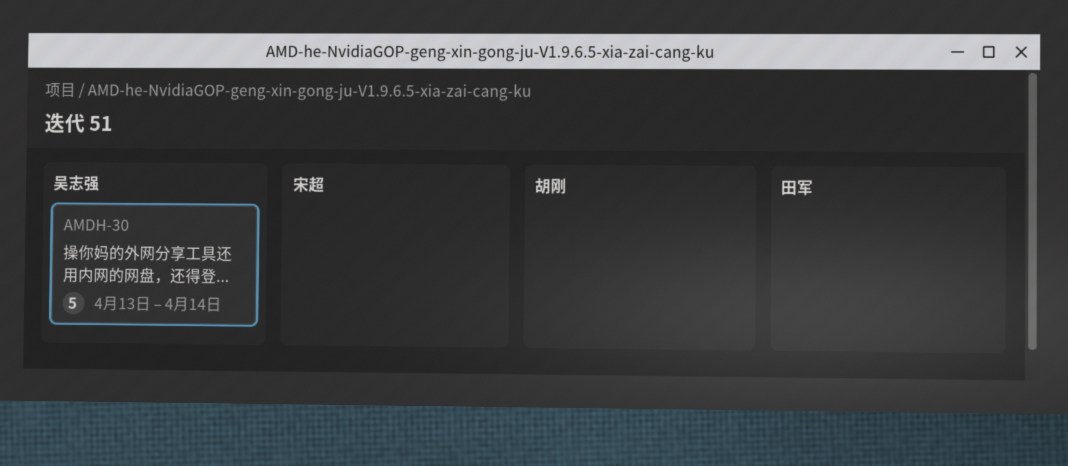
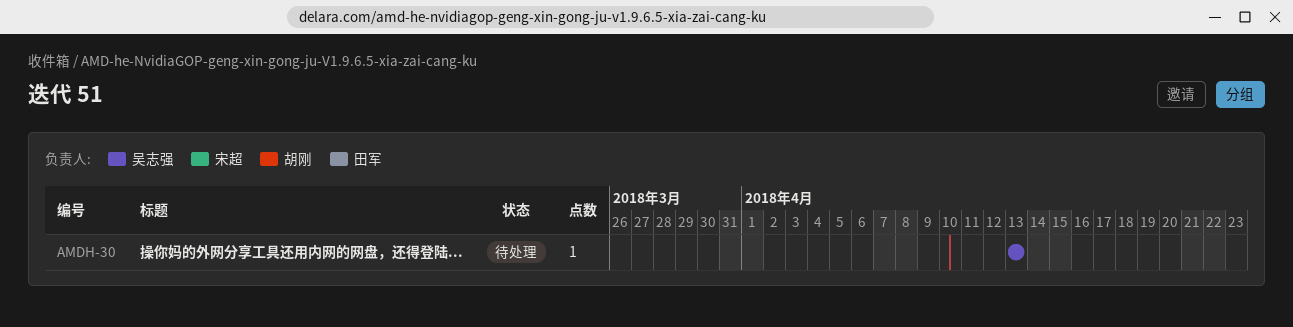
AMDH-30, estimate: 5 -> 1
AMDH-30, due: Apr 14 -> Apr 13

